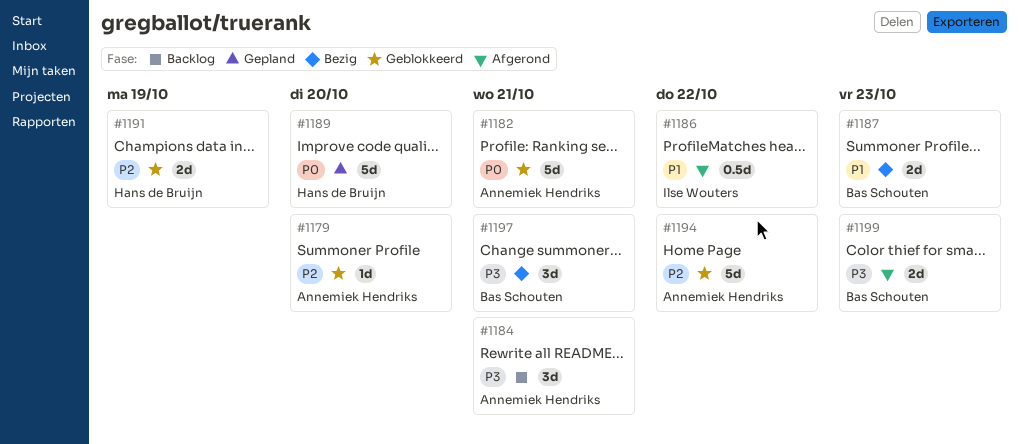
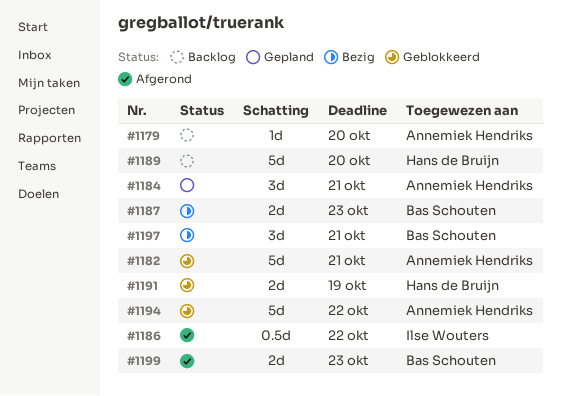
#1179, status: Geblokkeerd -> Backlog
#1184, status: Backlog -> Gepland
#1189, status: Gepland -> Backlog

